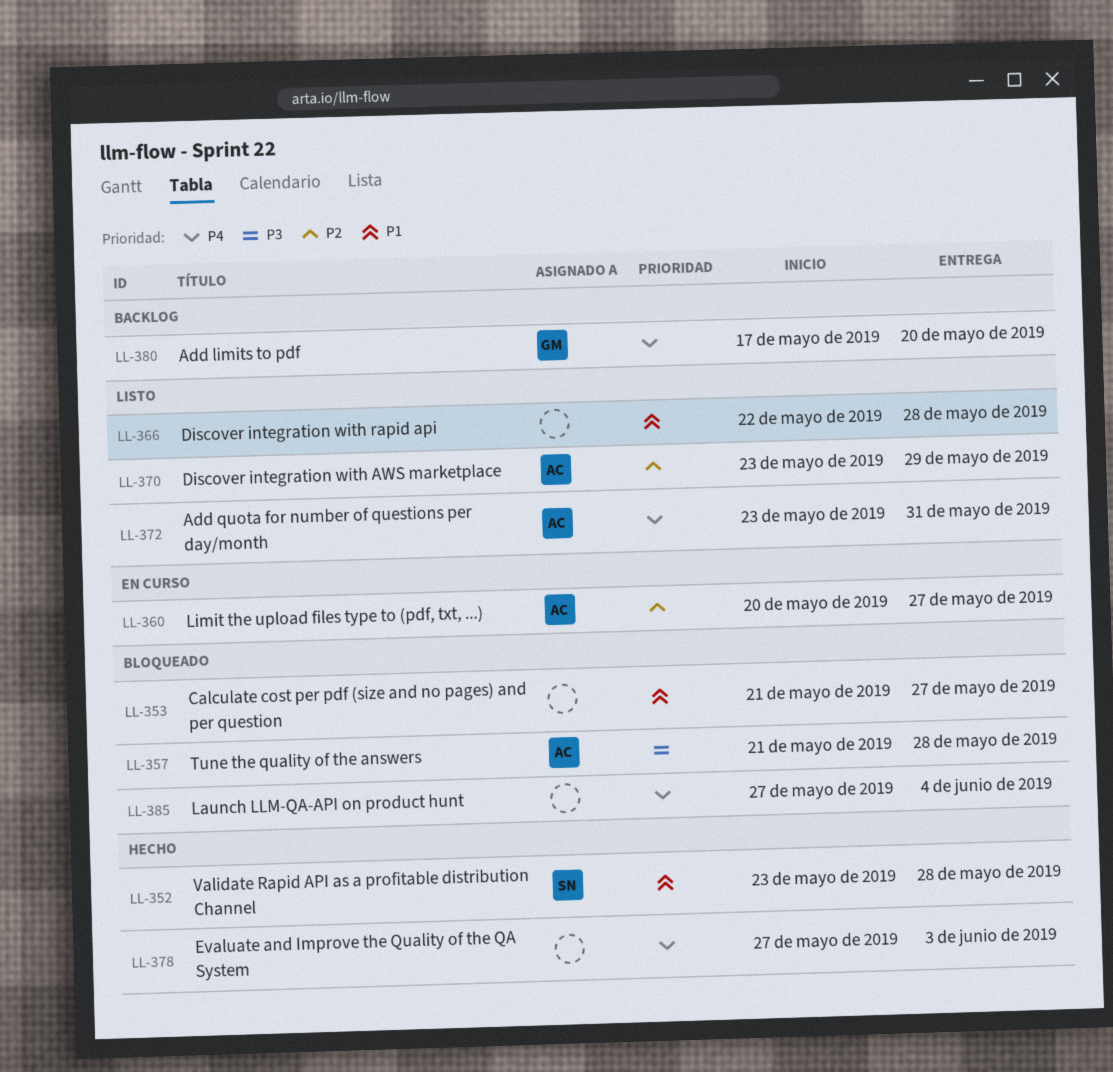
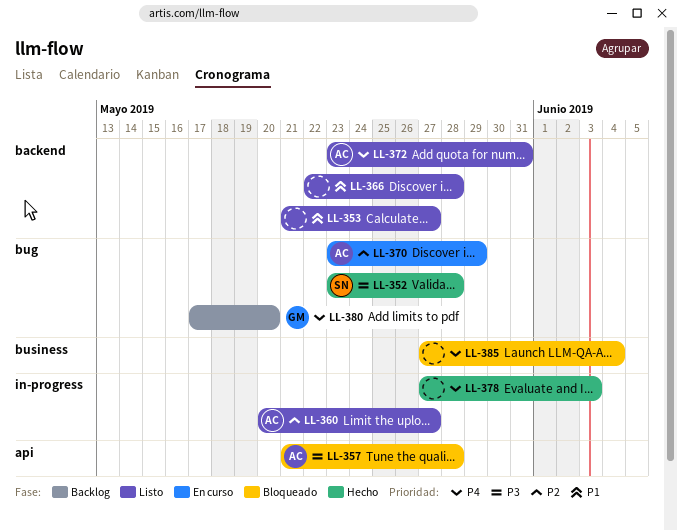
LL-352, priority: P1 -> P3
LL-353, status: Bloqueado -> Listo
LL-360, status: En curso -> Listo
LL-370, status: Listo -> En curso

